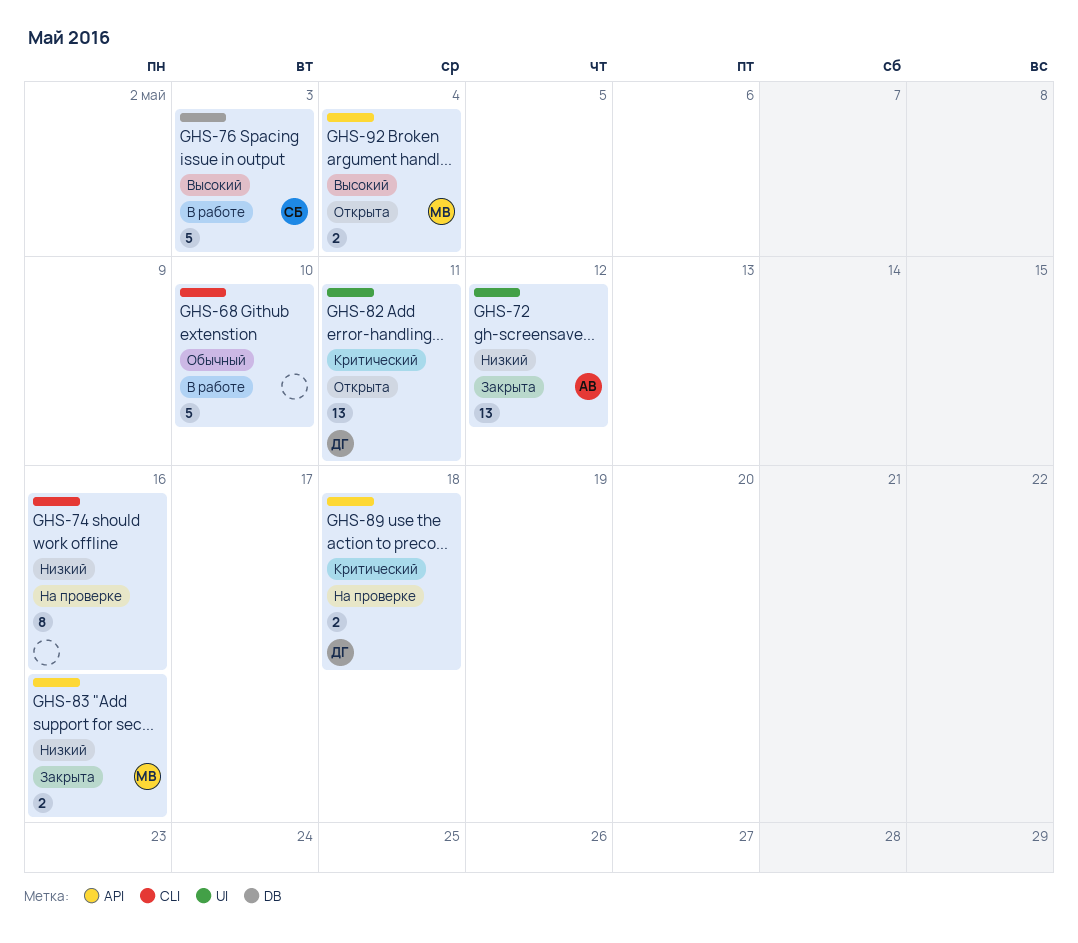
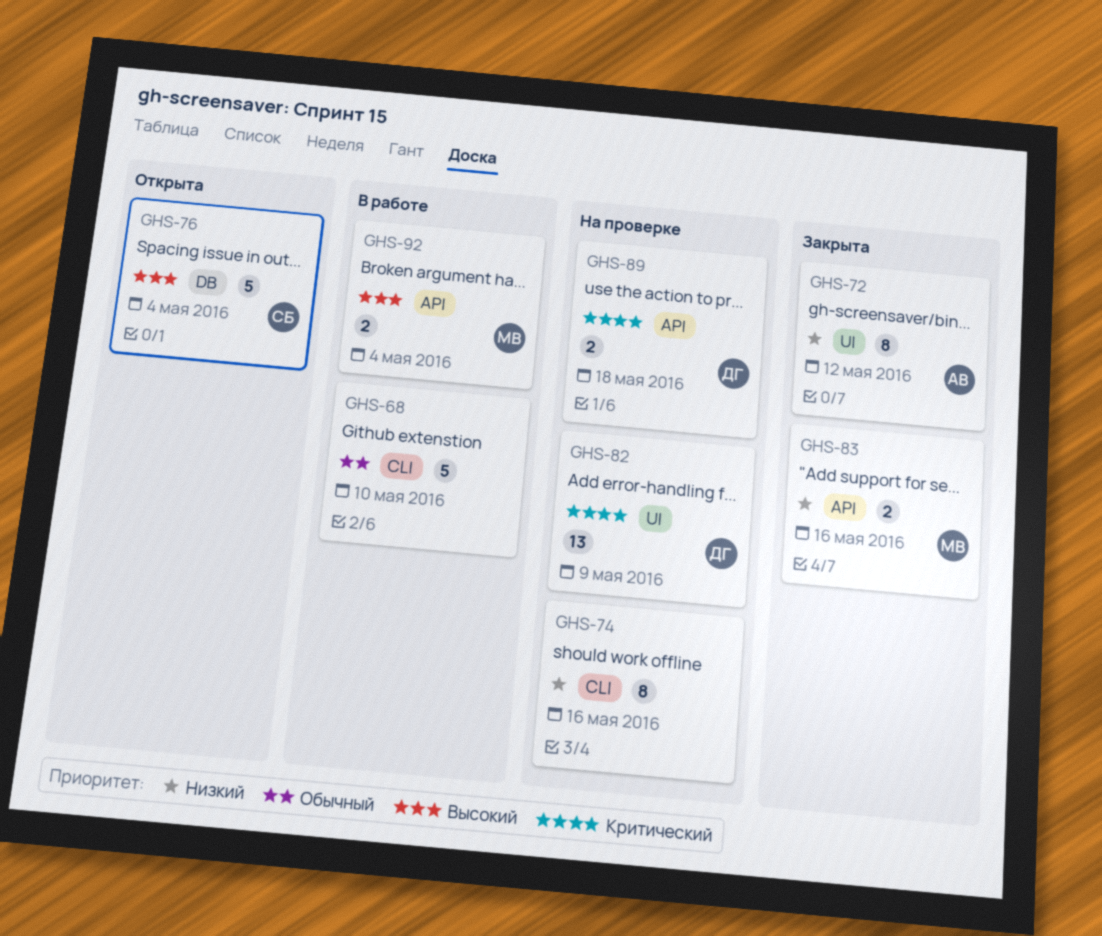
GHS-72, estimate: 13 -> 8
GHS-76, status: В работе -> Открыта
GHS-76, due: May 3 -> May 4
GHS-82, status: Открыта -> На проверке
GHS-82, due: May 11 -> May 9
GHS-92, status: Открыта -> В работе

